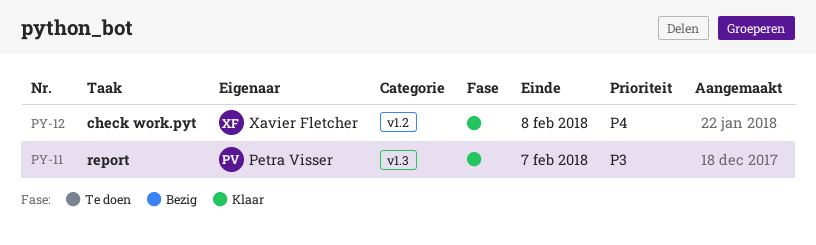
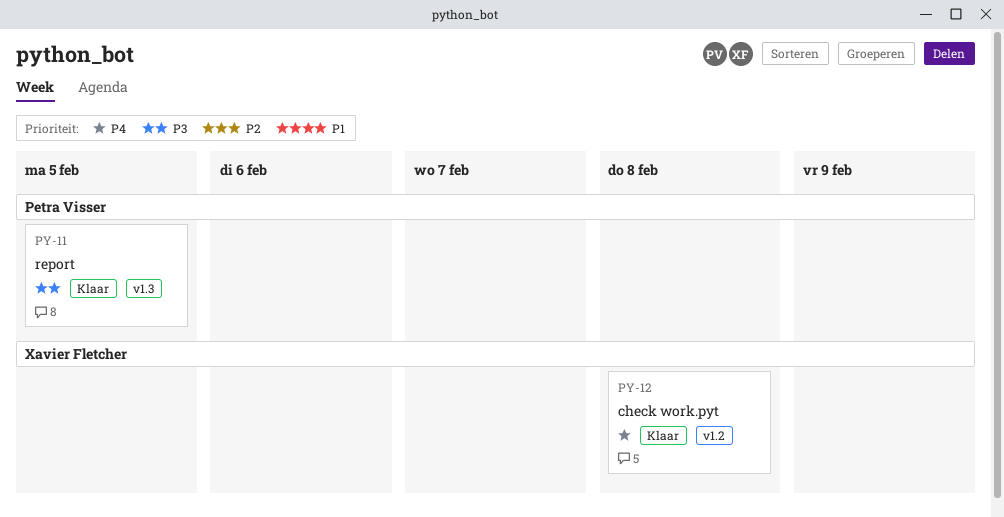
PY-11, due: Feb 7 -> Feb 5

